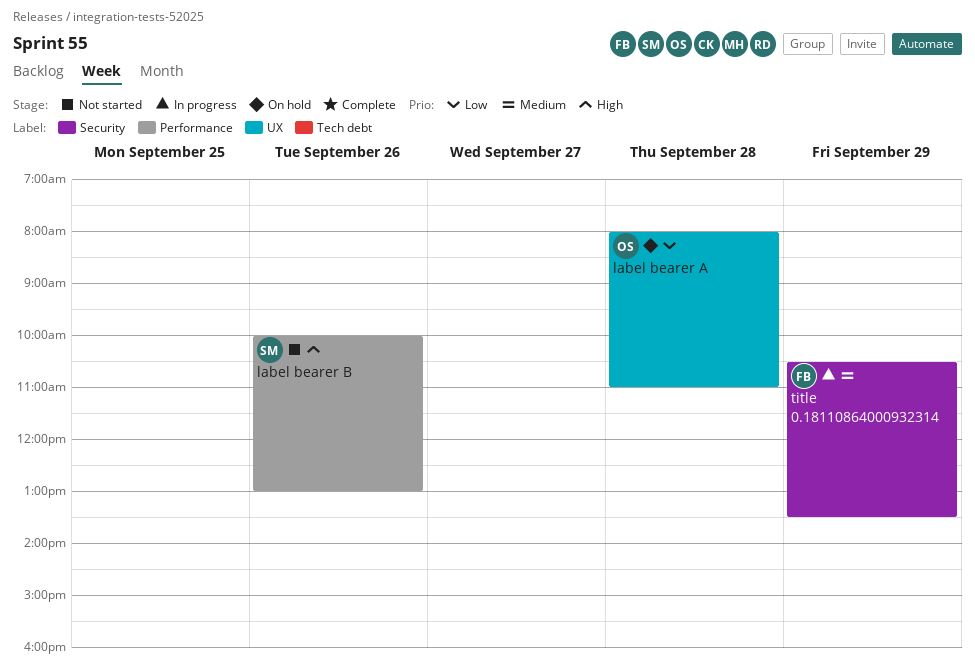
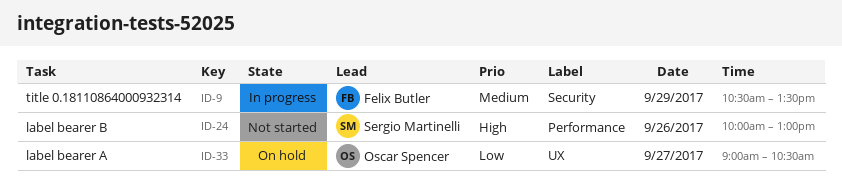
label bearer A, day: Sep 28 -> Sep 27
label bearer A, begins: 08:00 -> 09:00
label bearer A, ends: 11:00 -> 10:30

